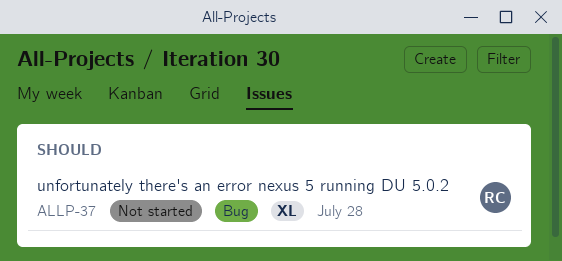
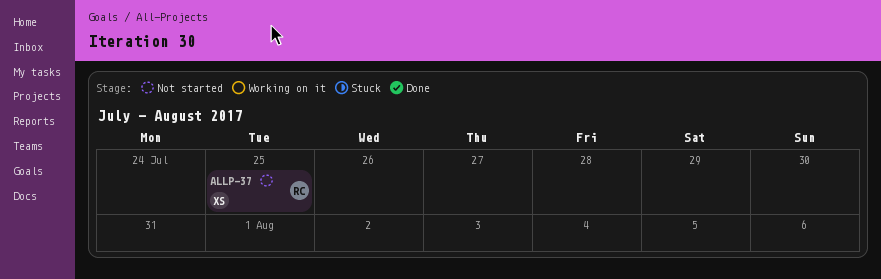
ALLP-37, estimate: XL -> XS
ALLP-37, due: Jul 28 -> Jul 25

